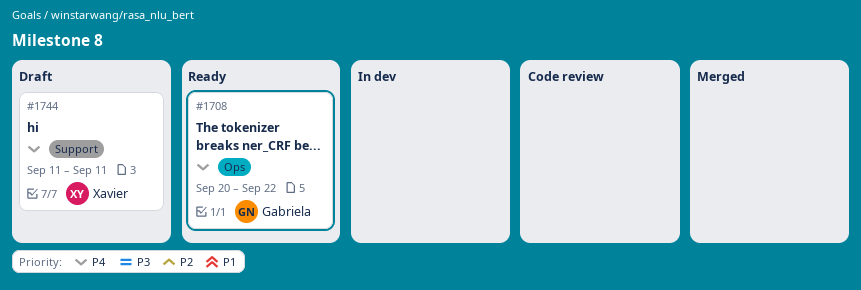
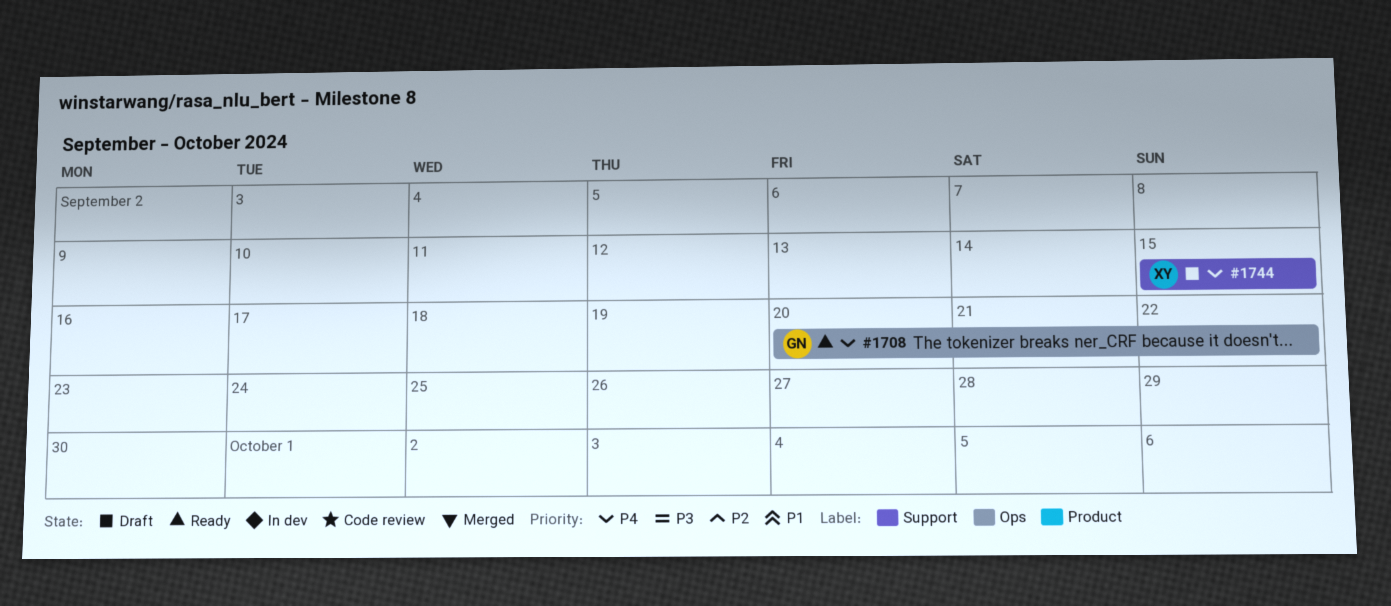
#1744, start: Sep 11 -> Sep 15
#1744, due: Sep 11 -> Sep 15

